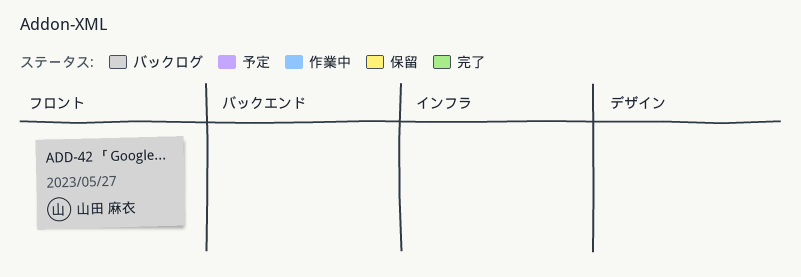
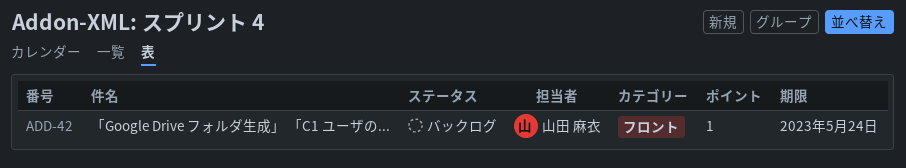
ADD-42, due: May 27 -> May 24

